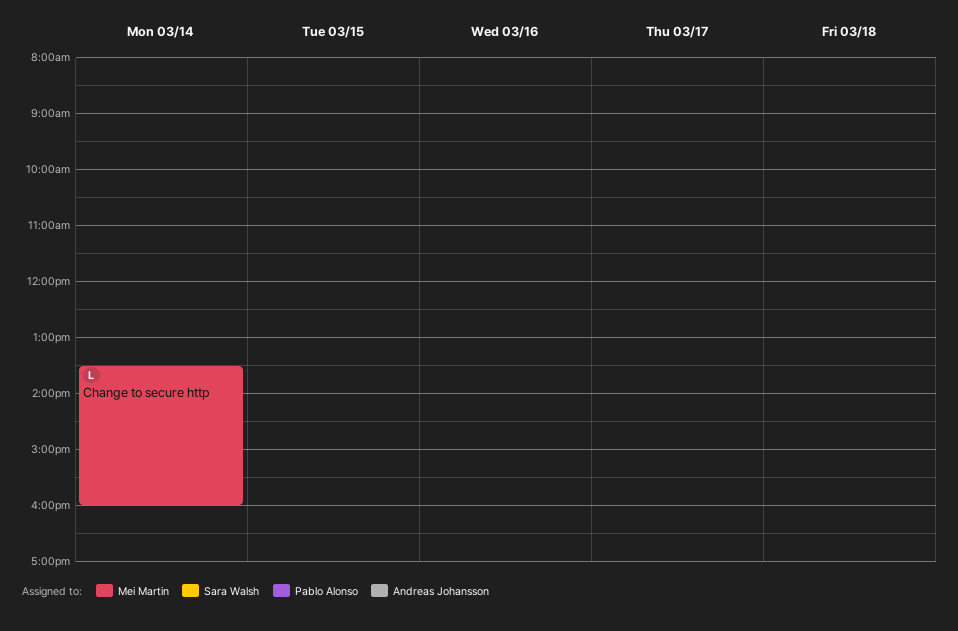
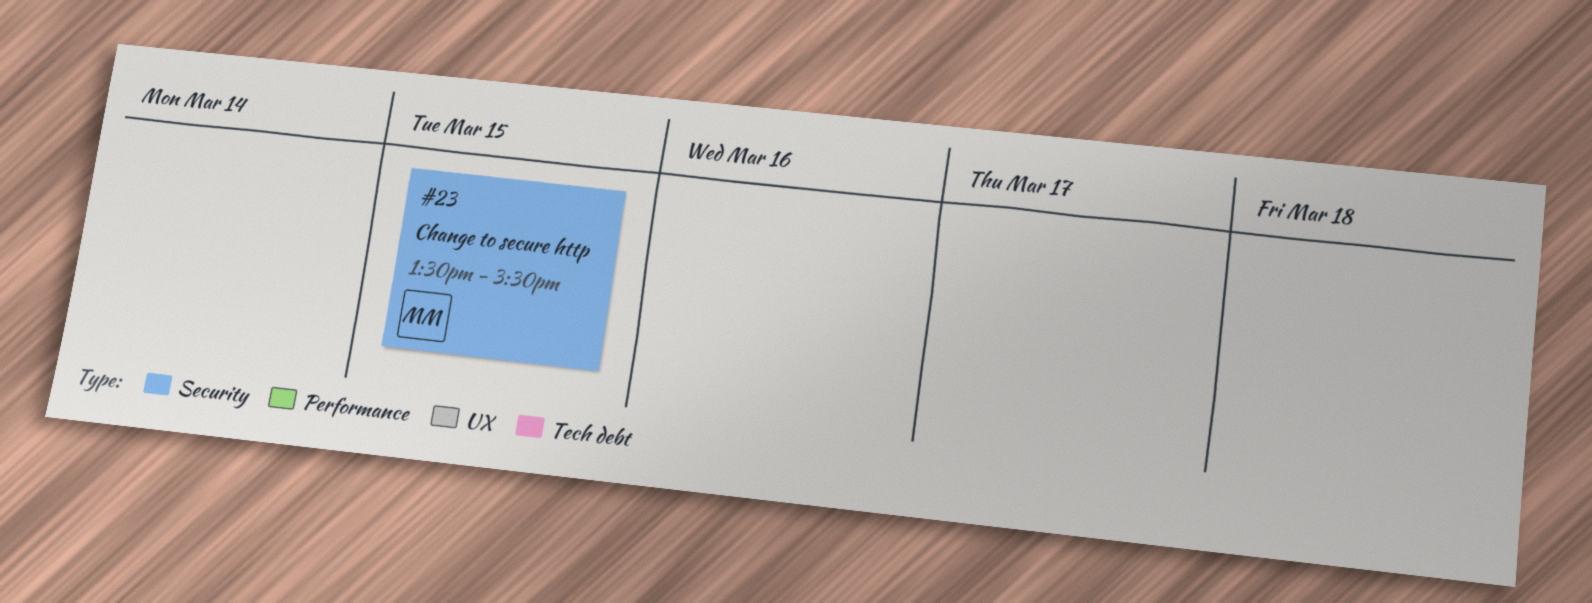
Change to secure http, day: Mar 14 -> Mar 15
Change to secure http, ends: 16:00 -> 15:30

